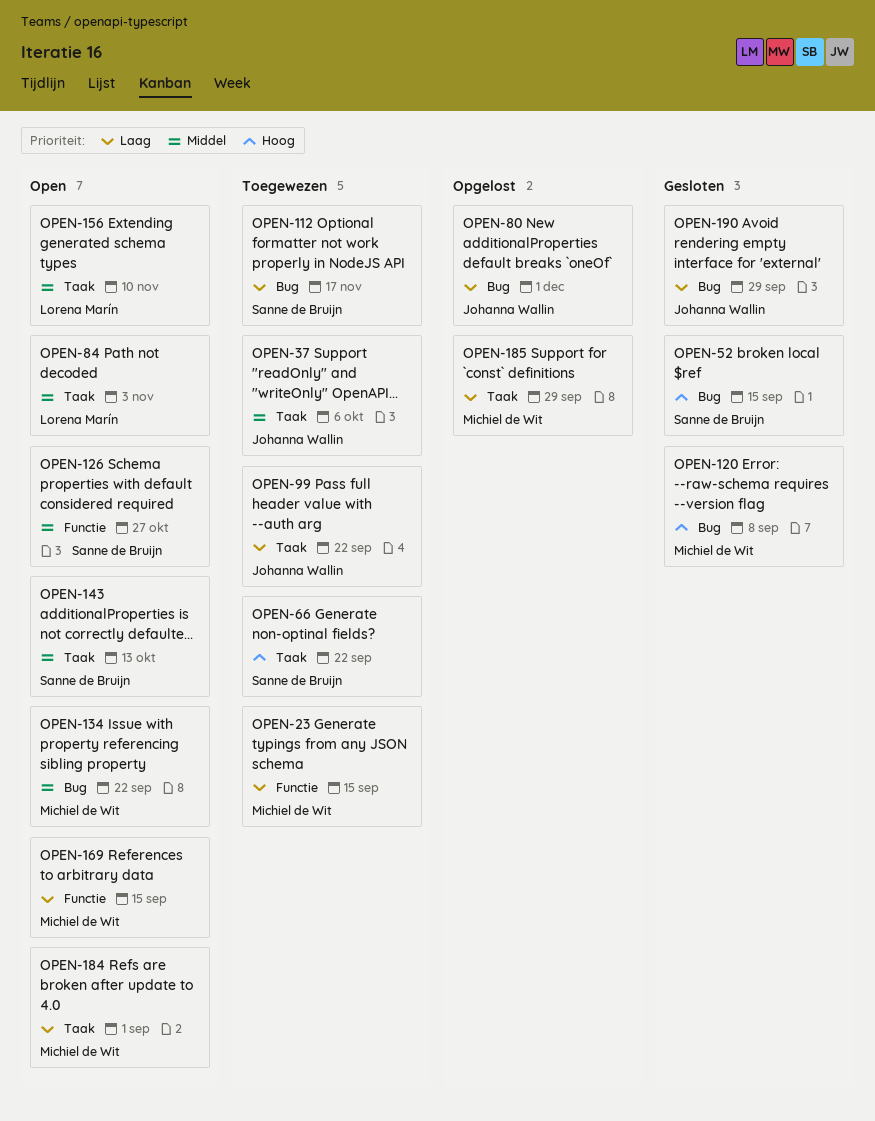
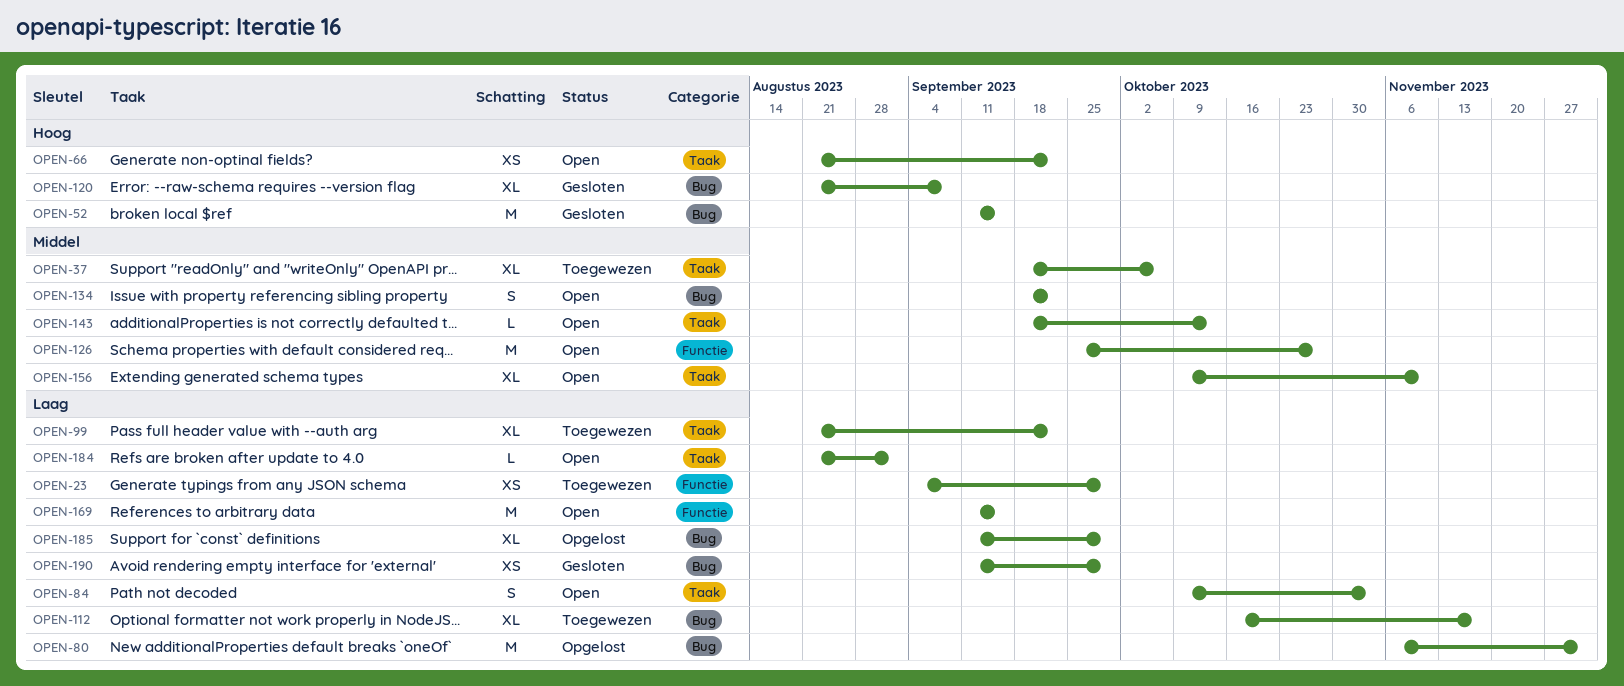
OPEN-23, due: Sep 15 -> Sep 29
OPEN-66, status: Toegewezen -> Open
OPEN-84, priority: Middel -> Laag
OPEN-185, label: Taak -> Bug

